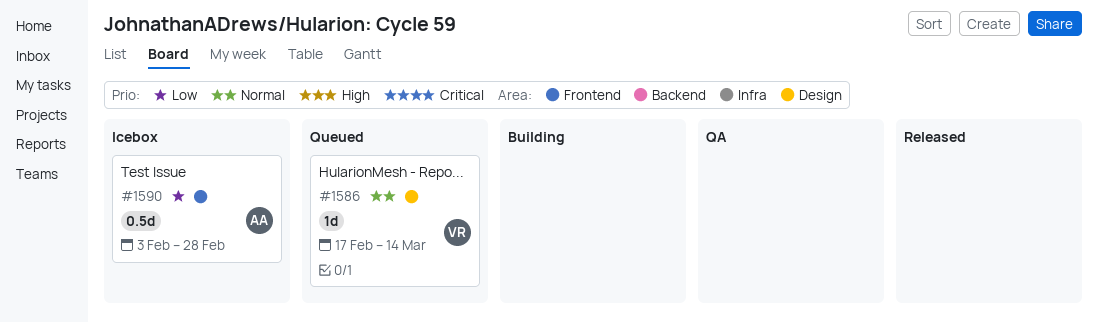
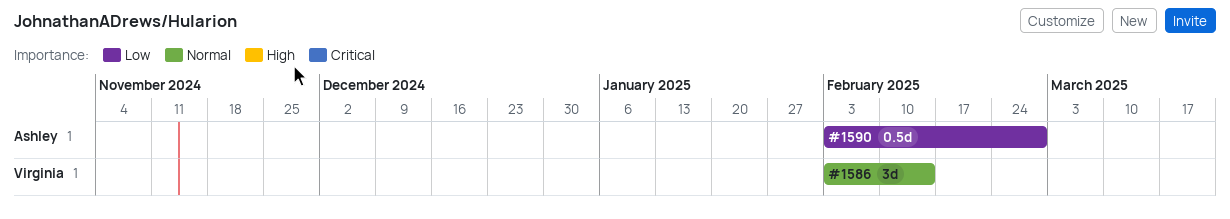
#1586, estimate: 1d -> 3d
#1586, start: Feb 17 -> Feb 3
#1586, due: Mar 14 -> Feb 14

